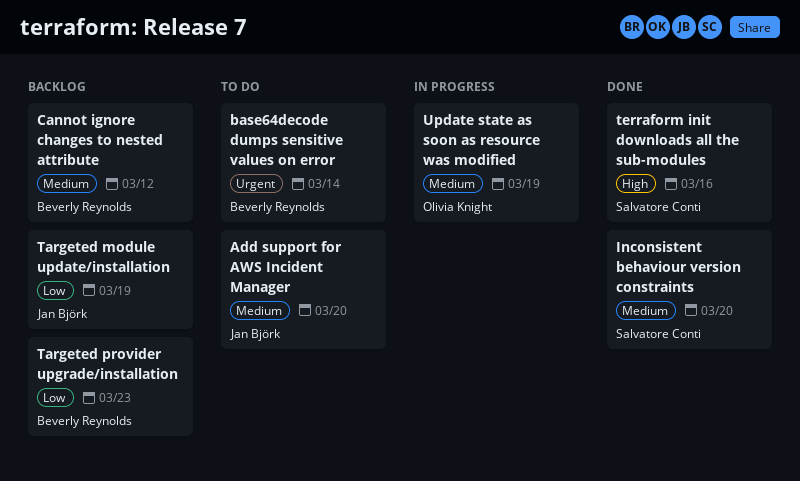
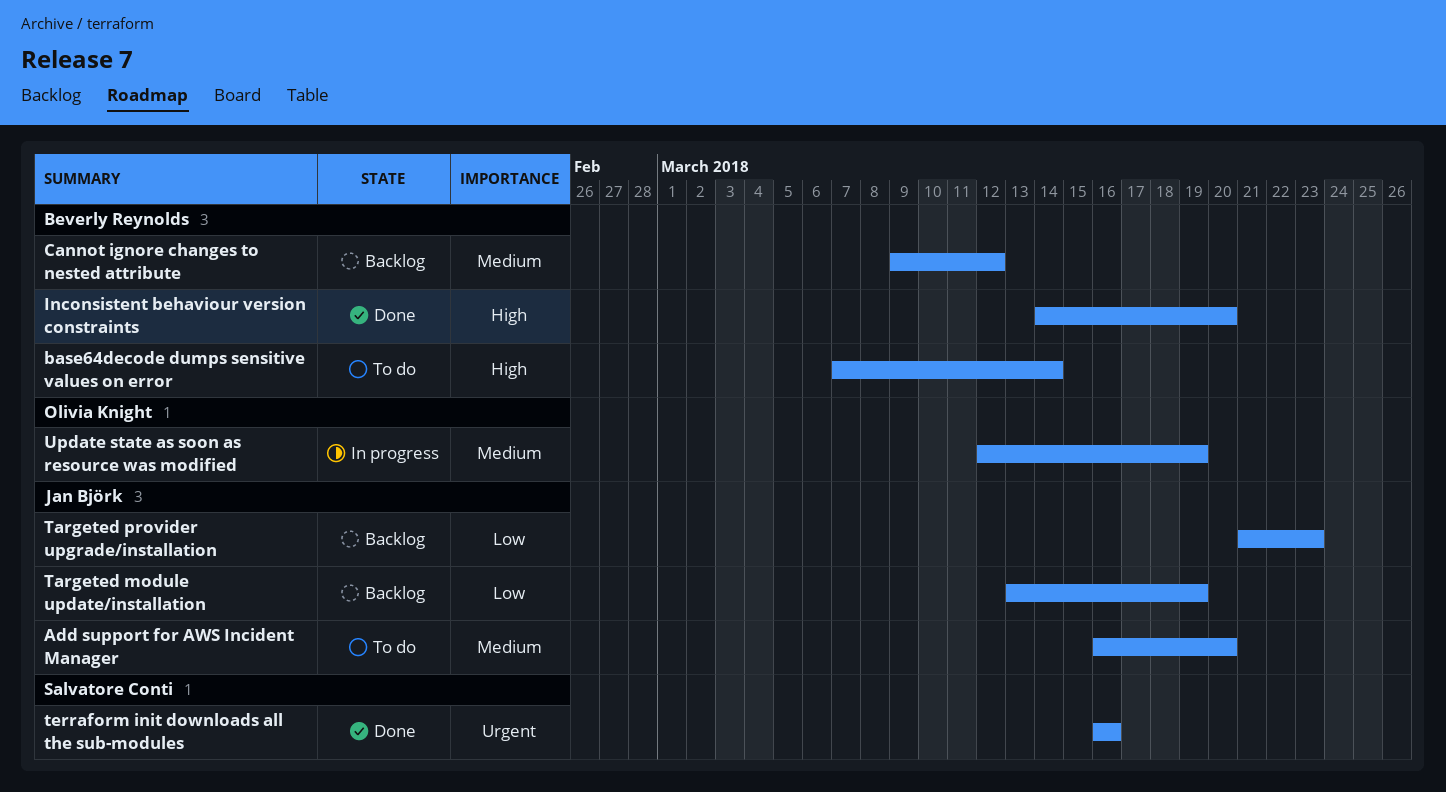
base64decode dumps sensitive values on error, priority: Urgent -> High
Inconsistent behaviour version constraints, owner: Salvatore Conti -> Beverly Reynolds
Inconsistent behaviour version constraints, priority: Medium -> High
Targeted provider upgrade/installation, owner: Beverly Reynolds -> Jan Björk
terraform init downloads all the sub-modules, priority: High -> Urgent

